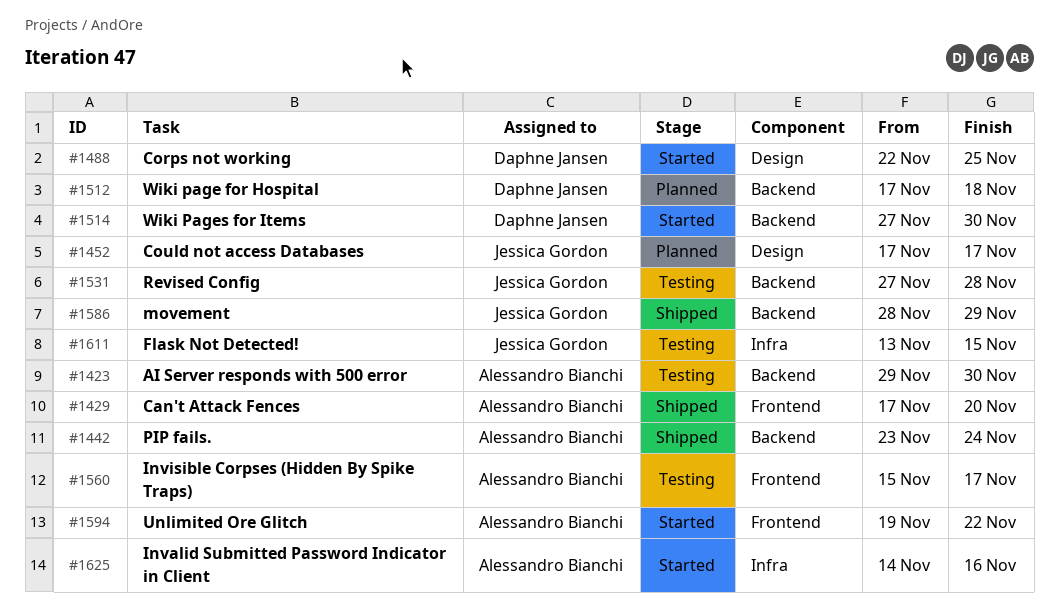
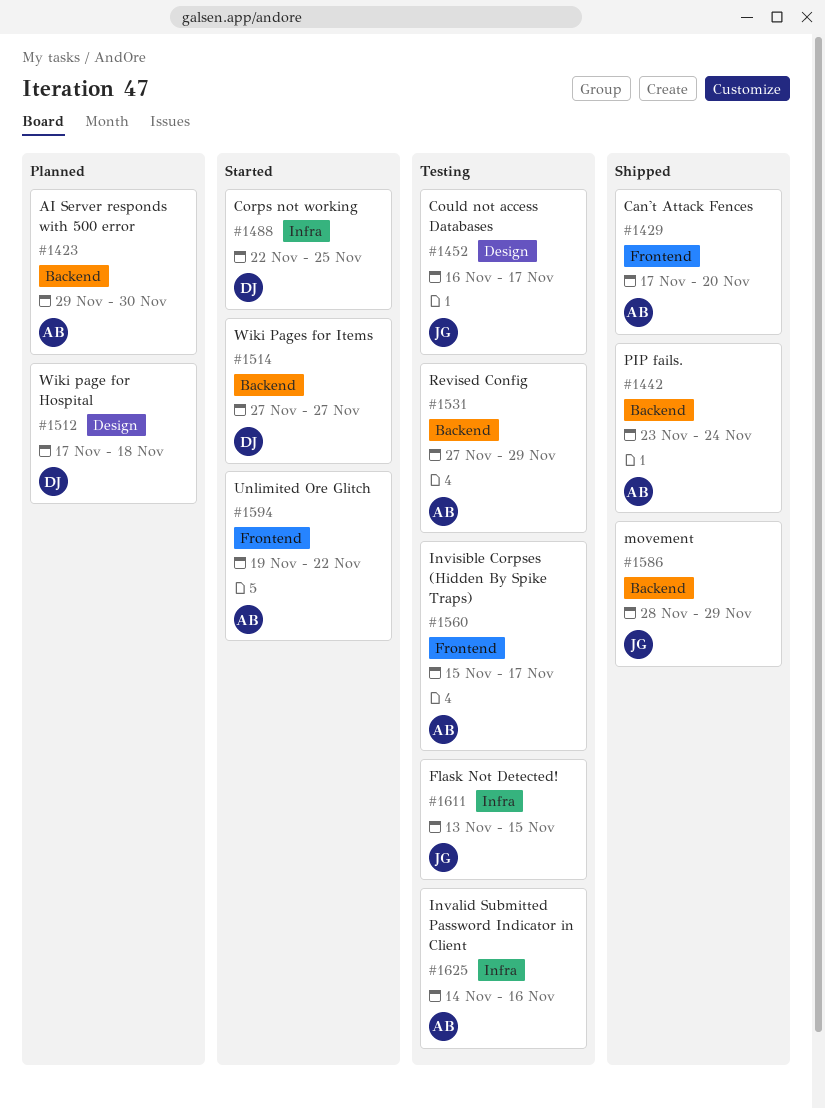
#1423, status: Testing -> Planned
#1452, status: Planned -> Testing
#1452, start: Nov 17 -> Nov 16
#1488, label: Design -> Infra
#1512, label: Backend -> Design
#1514, due: Nov 30 -> Nov 27
#1531, owner: Jessica Gordon -> Alessandro Bianchi
#1531, due: Nov 28 -> Nov 29
#1625, status: Started -> Testing

